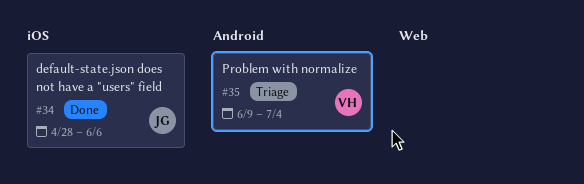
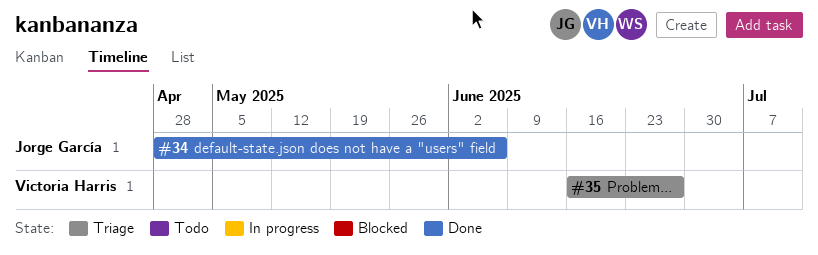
#35, start: Jun 9 -> Jun 16
#35, due: Jul 4 -> Jun 27

